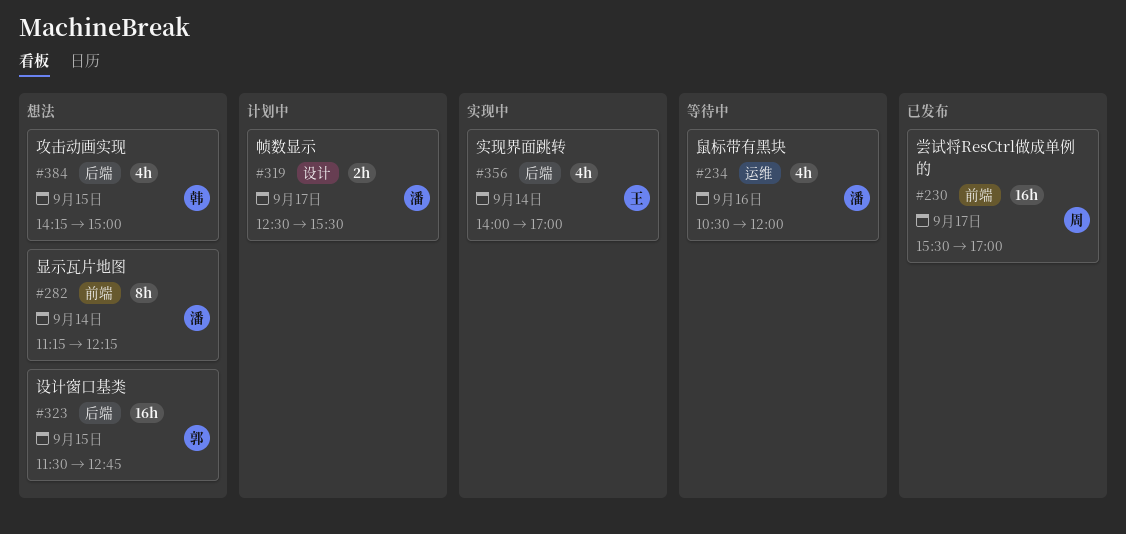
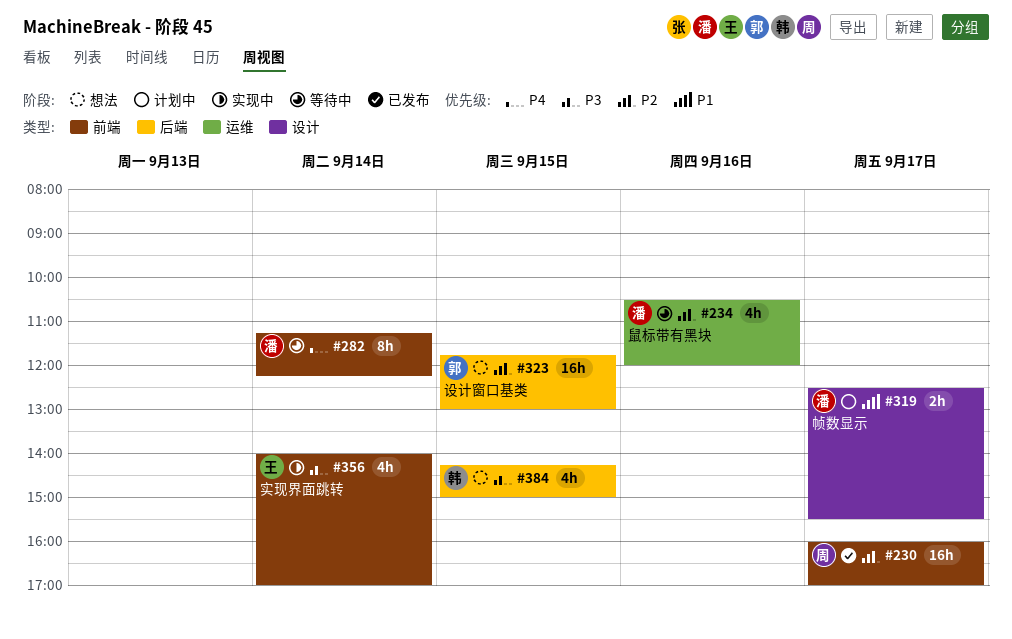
#230, begins: 15:30 -> 16:00
#282, status: 想法 -> 等待中
#323, begins: 11:30 -> 11:45
#323, ends: 12:45 -> 13:00
#356, label: 后端 -> 前端

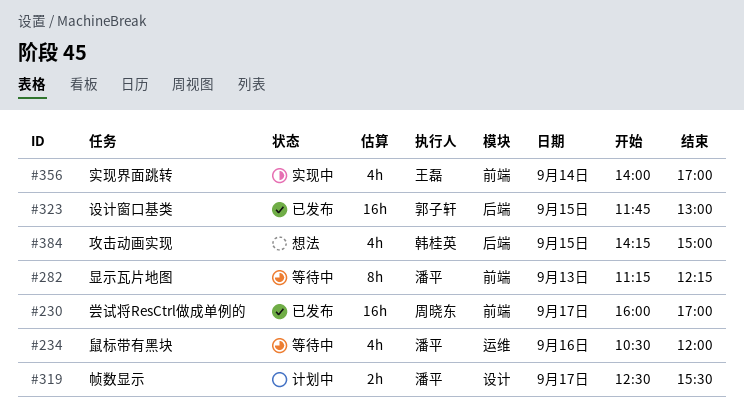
#282, day: Sep 14 -> Sep 13
#323, status: 想法 -> 已发布

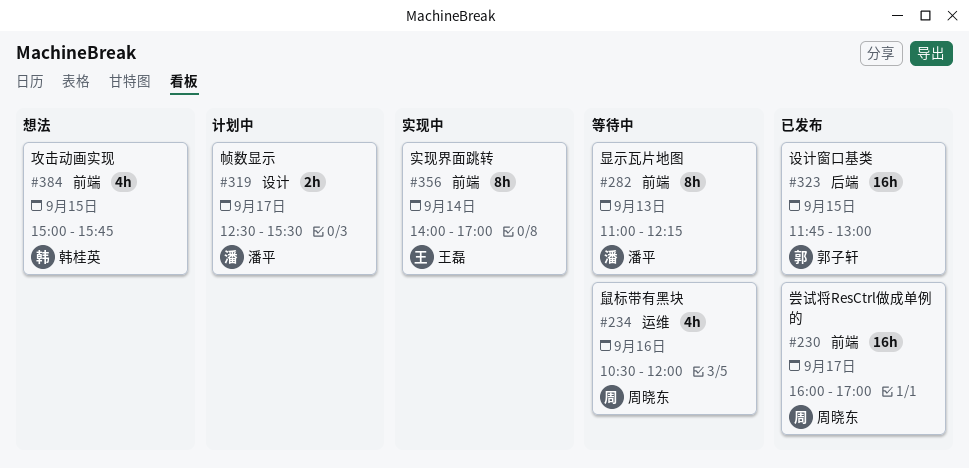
#234, owner: 潘平 -> 周晓东
#282, begins: 11:15 -> 11:00
#356, estimate: 4h -> 8h
#384, label: 后端 -> 前端
#384, begins: 14:15 -> 15:00
#384, ends: 15:00 -> 15:45

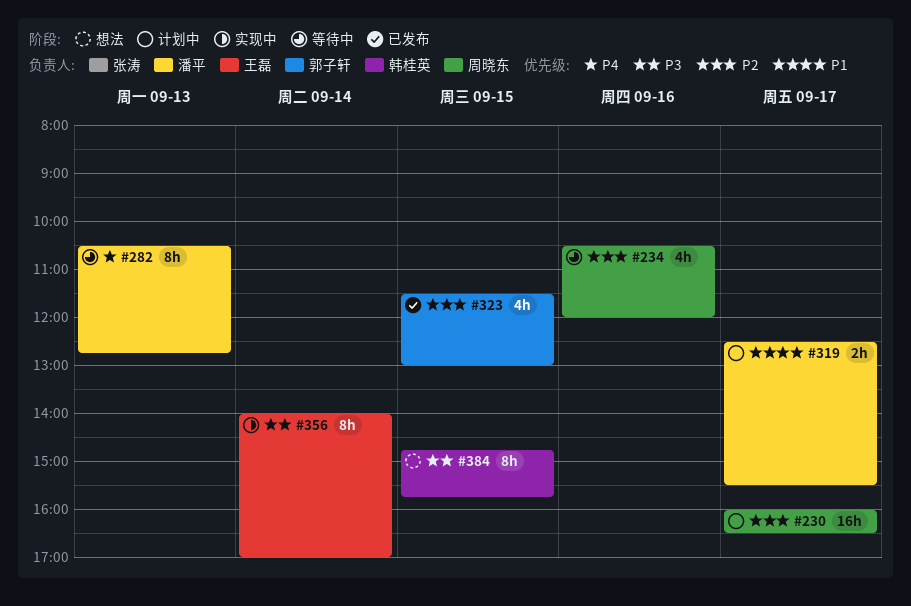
#230, status: 已发布 -> 计划中
#230, ends: 17:00 -> 16:30
#282, begins: 11:00 -> 10:30
#282, ends: 12:15 -> 12:45
#323, estimate: 16h -> 4h
#323, begins: 11:45 -> 11:30
#384, estimate: 4h -> 8h
#384, begins: 15:00 -> 14:45

